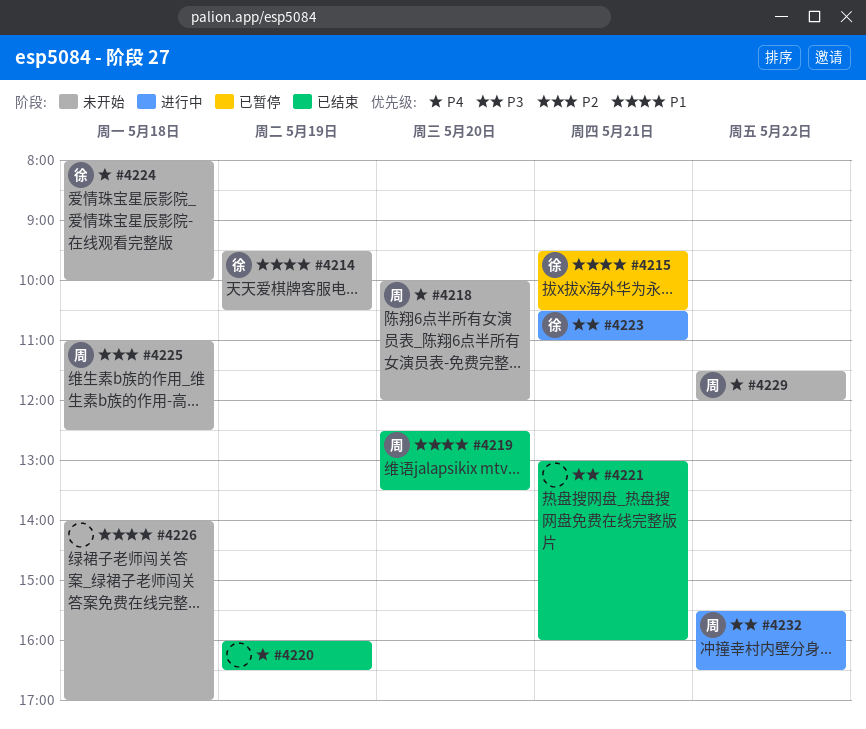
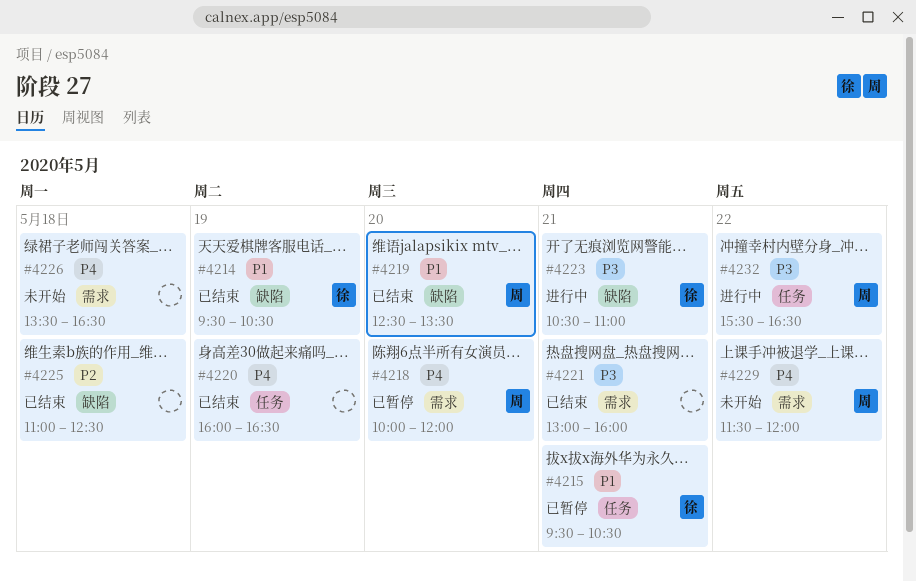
#4214, status: 未开始 -> 已结束
#4218, status: 未开始 -> 已暂停
#4224: present -> none
#4225, status: 未开始 -> 已结束
#4225, owner: 周 -> none
#4226, priority: P1 -> P4
#4226, begins: 14:00 -> 13:30
#4226, ends: 17:00 -> 16:30

